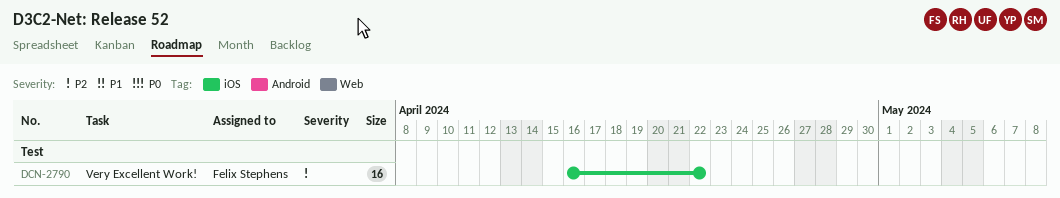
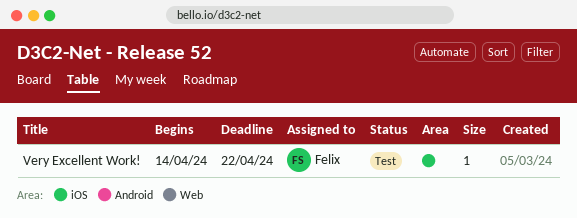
Very Excellent Work!, estimate: 16 -> 1
Very Excellent Work!, start: Apr 16 -> Apr 14

